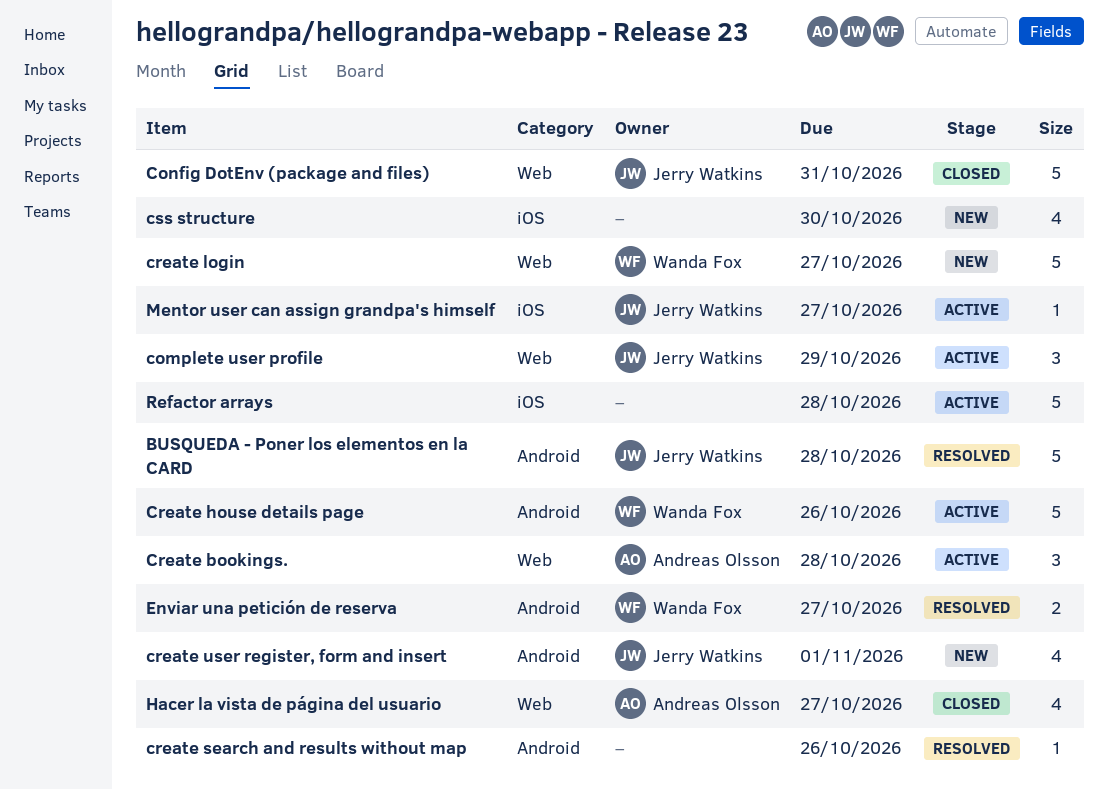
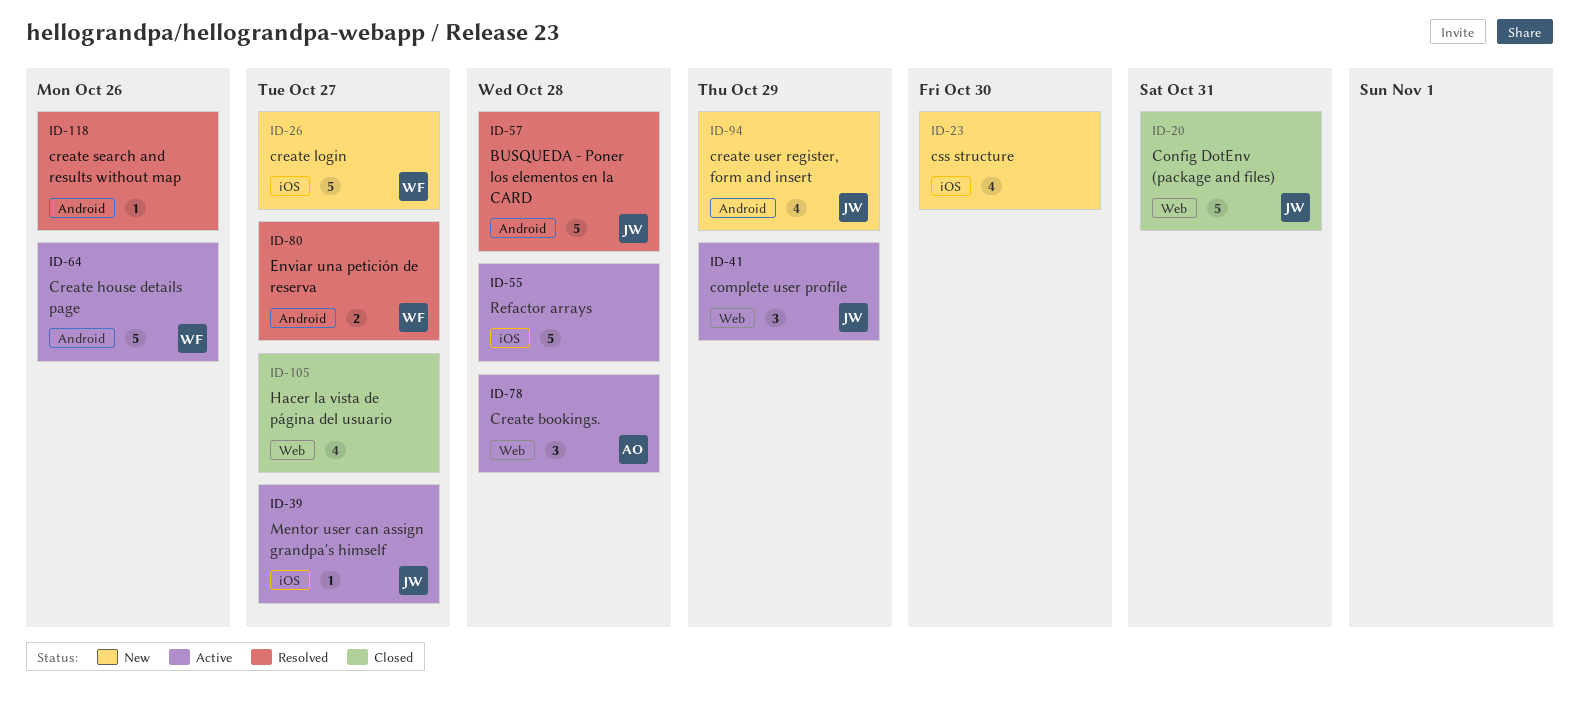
create login, label: Web -> iOS
create user register, form and insert, due: Nov 1 -> Oct 29
Hacer la vista de página del usuario, owner: Andreas Olsson -> none

